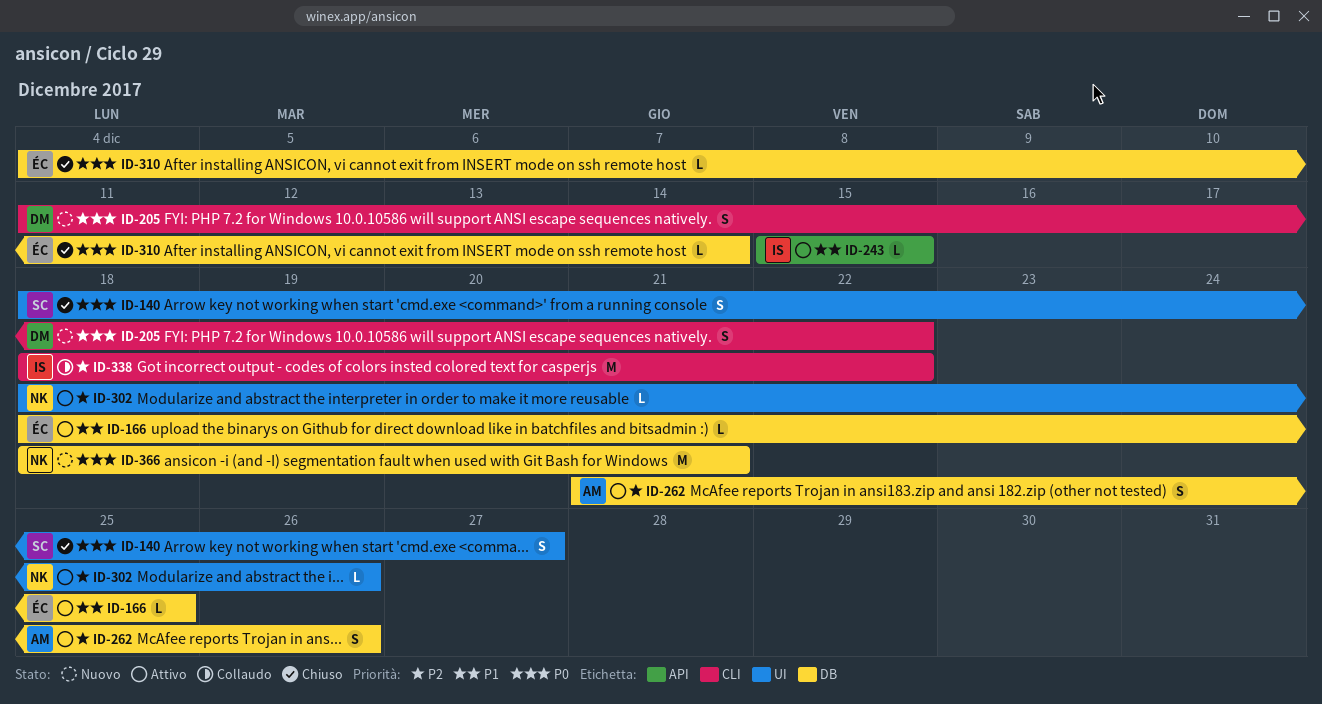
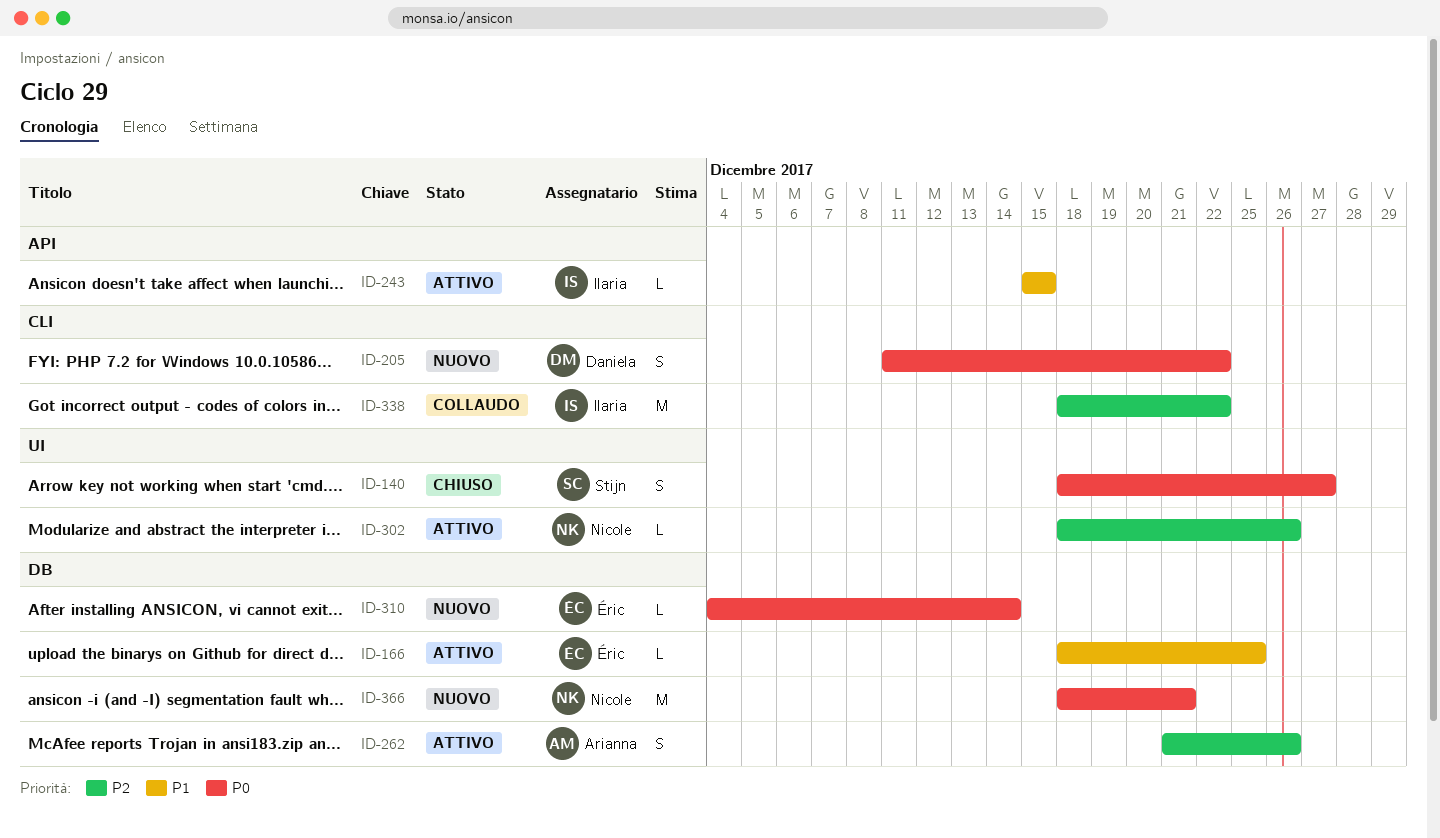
ID-310, status: Chiuso -> Nuovo

